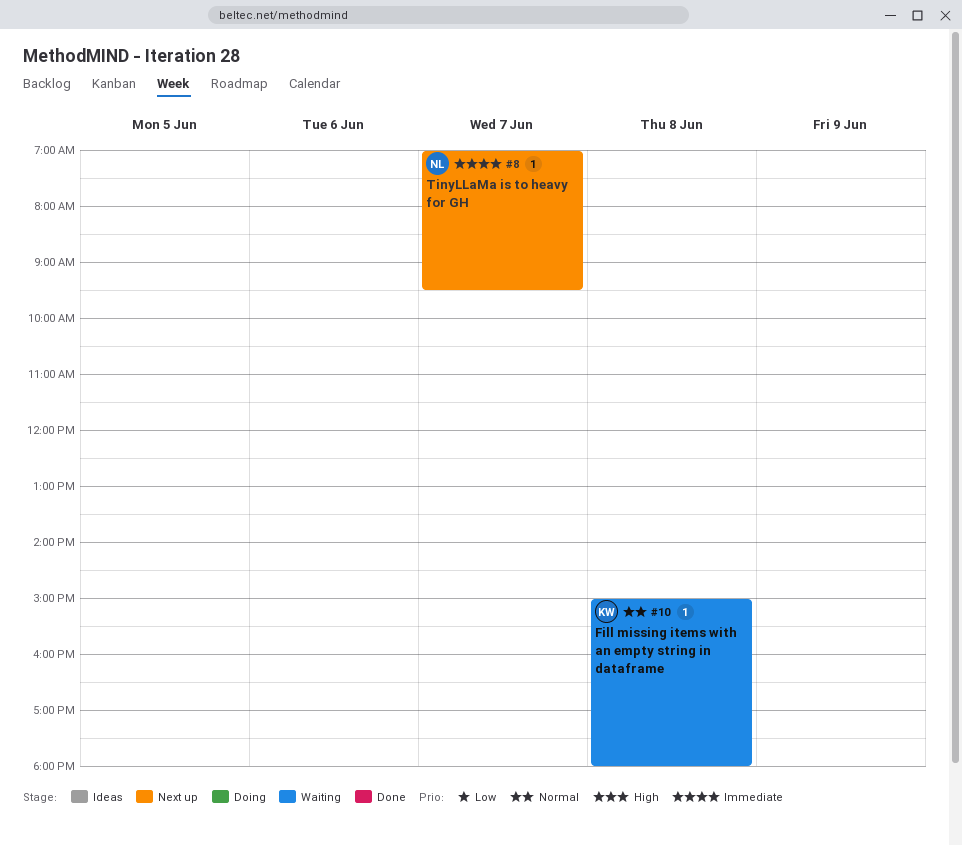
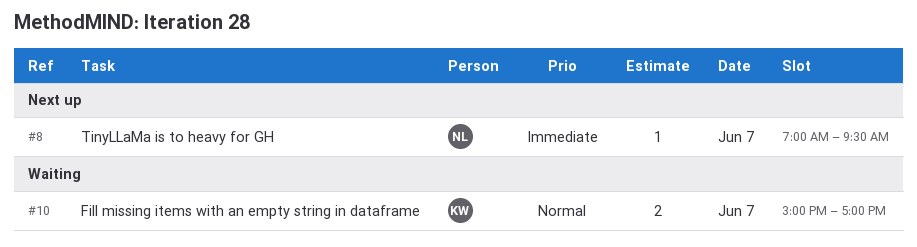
#10, estimate: 1 -> 2
#10, day: Jun 8 -> Jun 7
#10, ends: 18:00 -> 17:00

